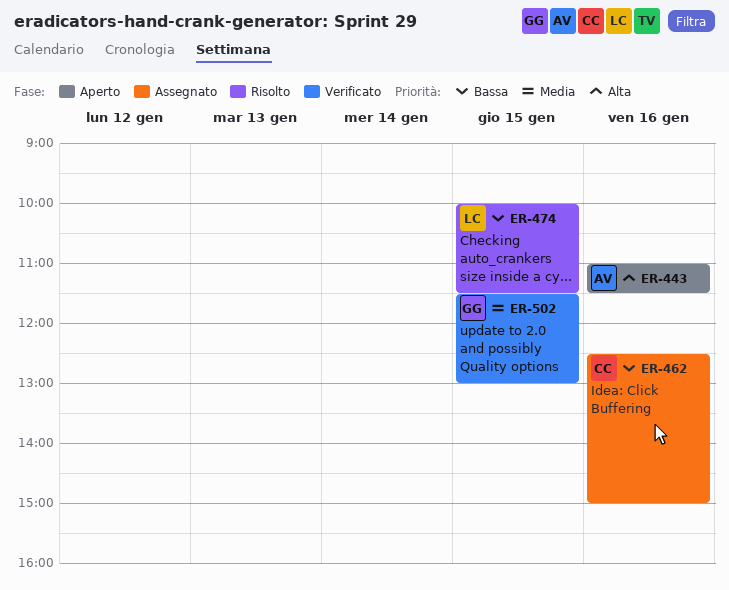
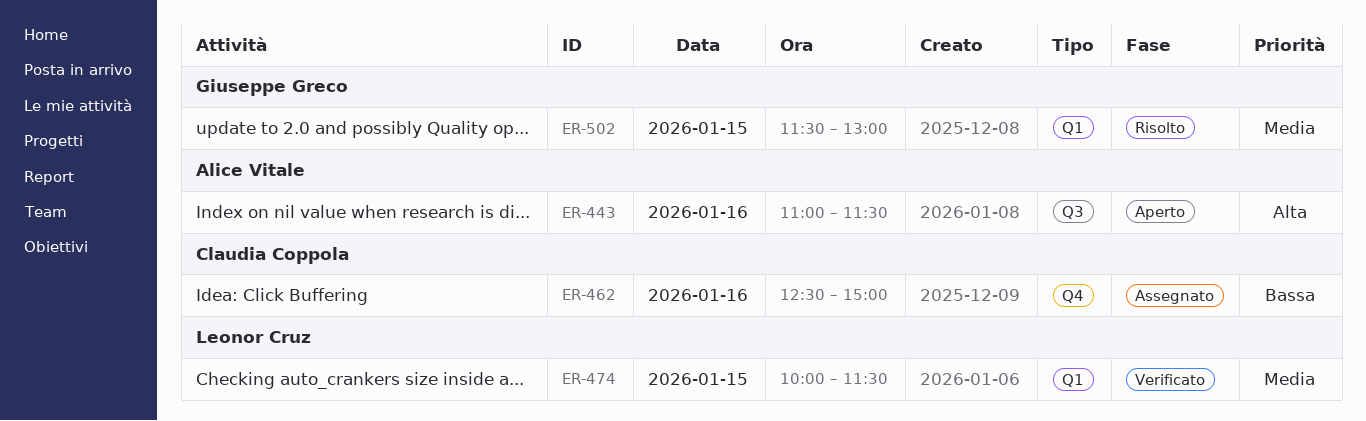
ER-474, status: Risolto -> Verificato
ER-474, priority: Bassa -> Media
ER-502, status: Verificato -> Risolto

